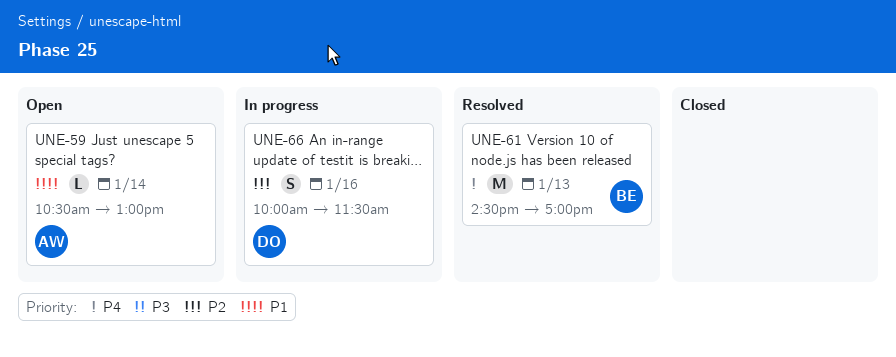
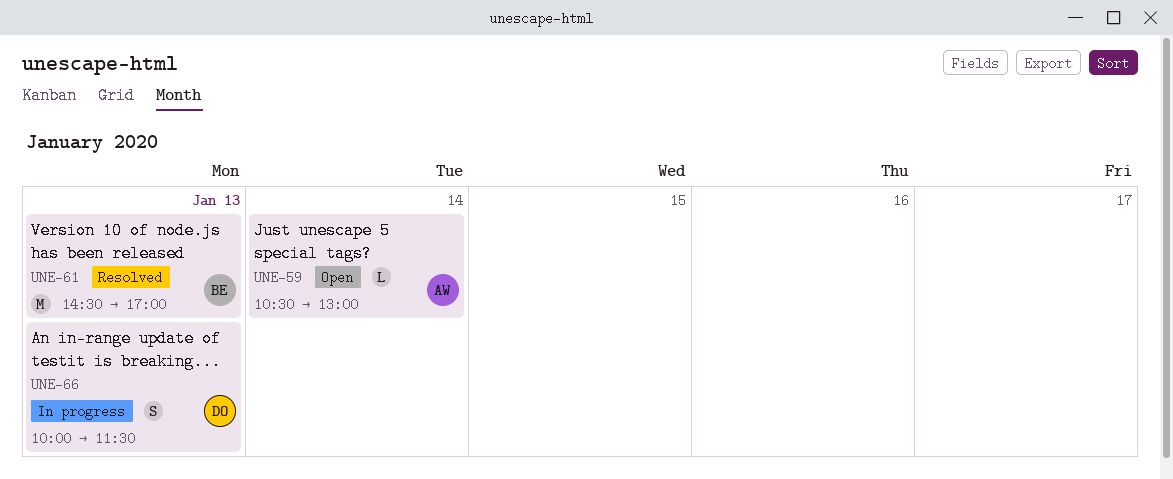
UNE-66, day: Jan 16 -> Jan 13

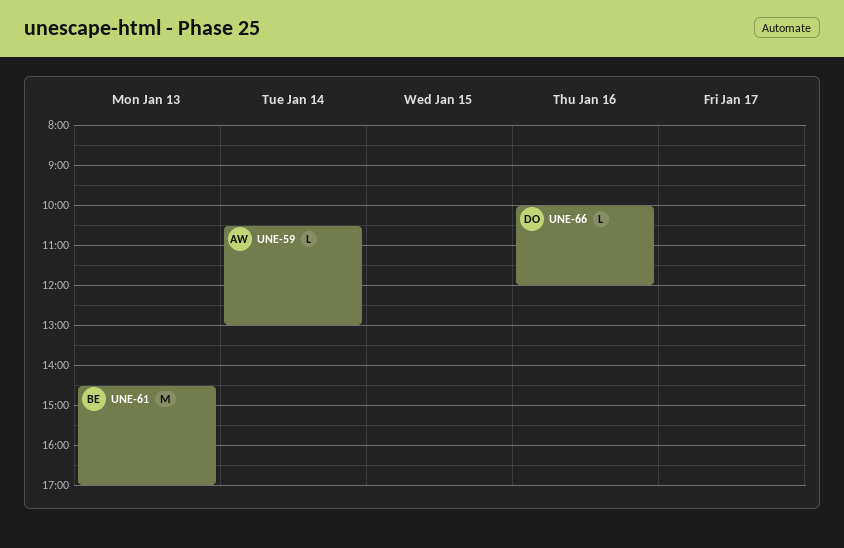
UNE-66, estimate: S -> L
UNE-66, day: Jan 13 -> Jan 16
UNE-66, ends: 11:30 -> 12:00

